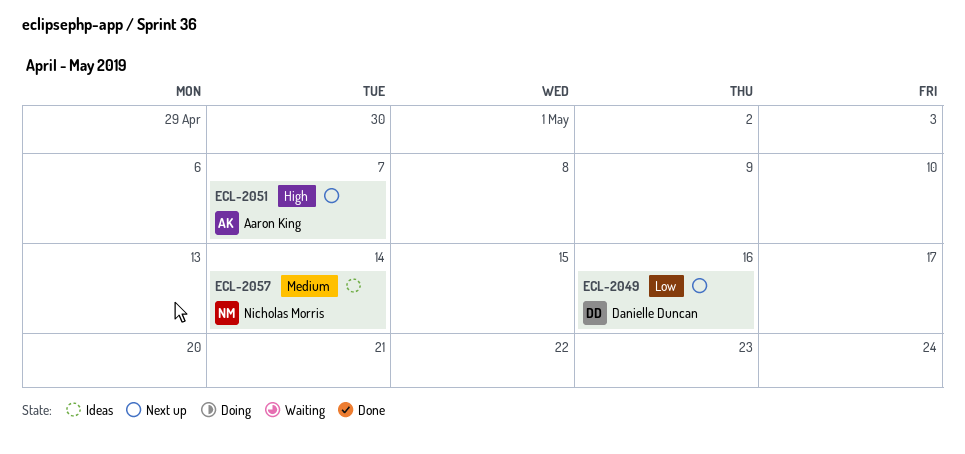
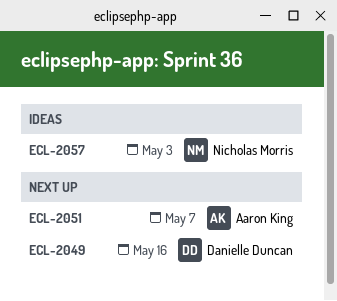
ECL-2057, due: May 14 -> May 3

